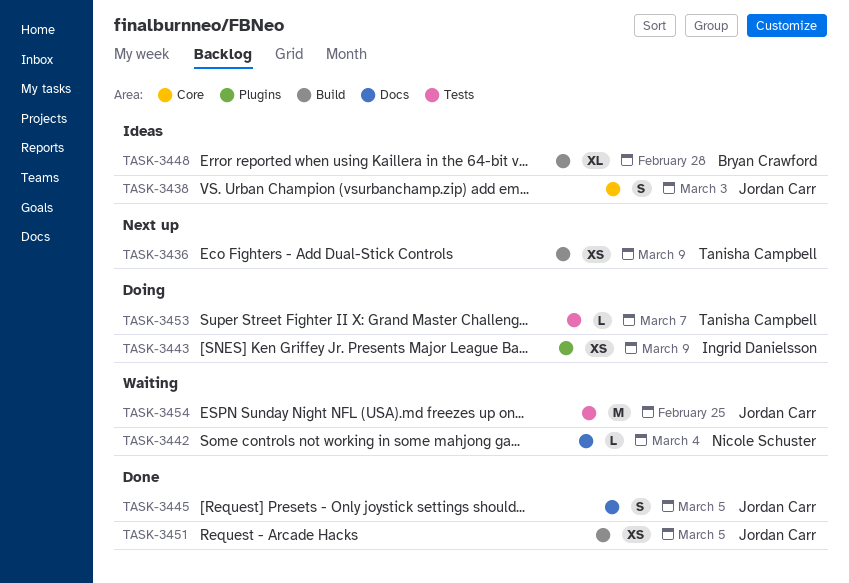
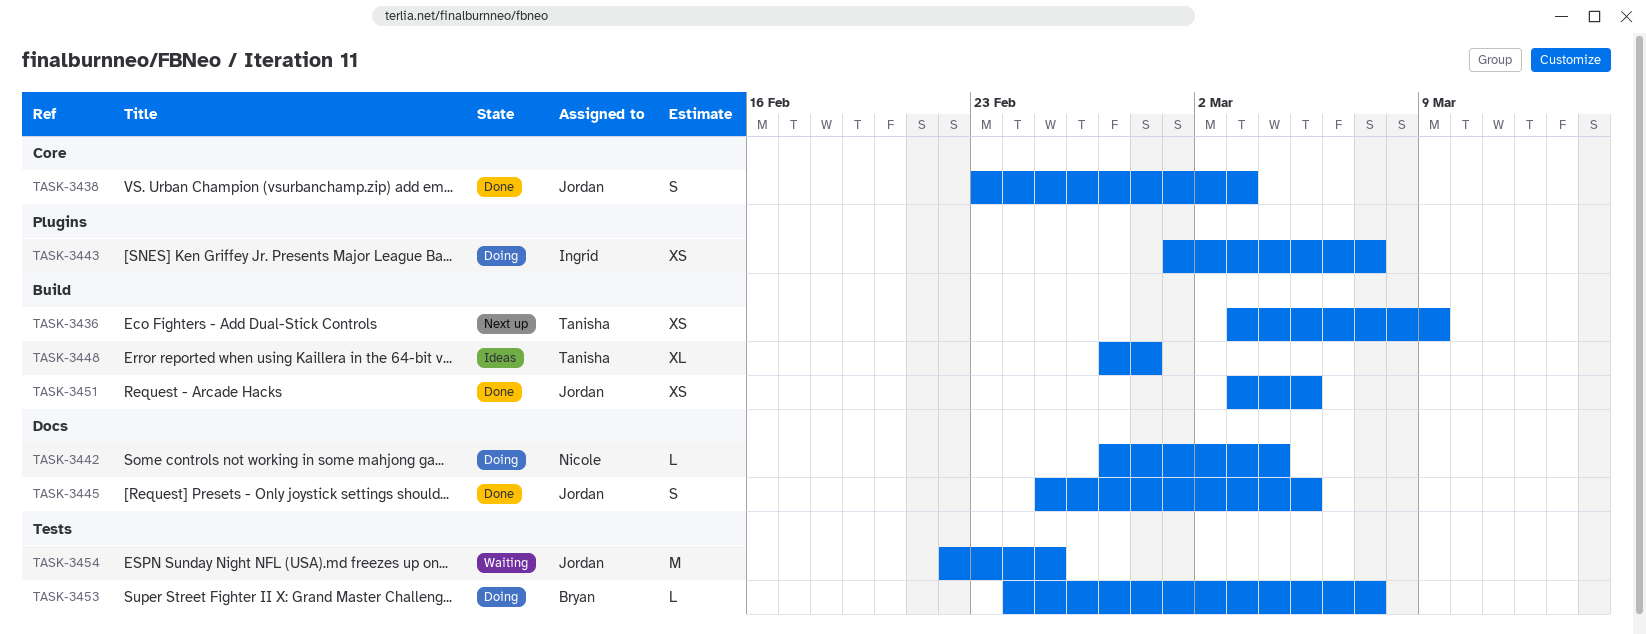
TASK-3438, status: Ideas -> Done
TASK-3442, status: Waiting -> Doing
TASK-3443, due: Mar 9 -> Mar 7
TASK-3448, owner: Bryan Crawford -> Tanisha Campbell
TASK-3453, owner: Tanisha Campbell -> Bryan Crawford

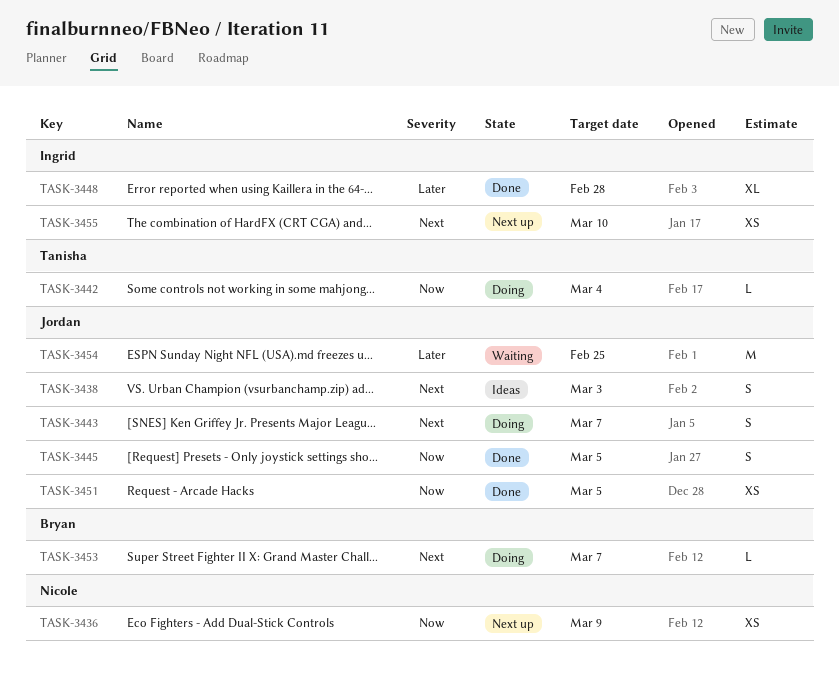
TASK-3436, owner: Tanisha -> Nicole
TASK-3438, status: Done -> Ideas
TASK-3442, owner: Nicole -> Tanisha
TASK-3443, owner: Ingrid -> Jordan
TASK-3443, estimate: XS -> S
TASK-3448, status: Ideas -> Done
TASK-3448, owner: Tanisha -> Ingrid
TASK-3455: none -> present

